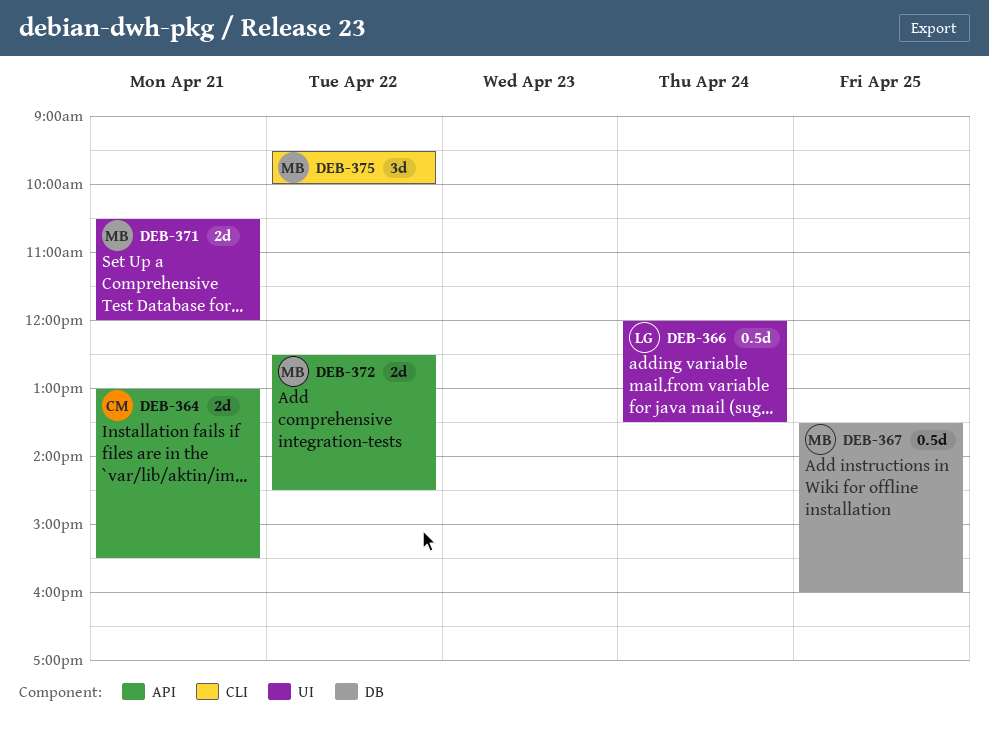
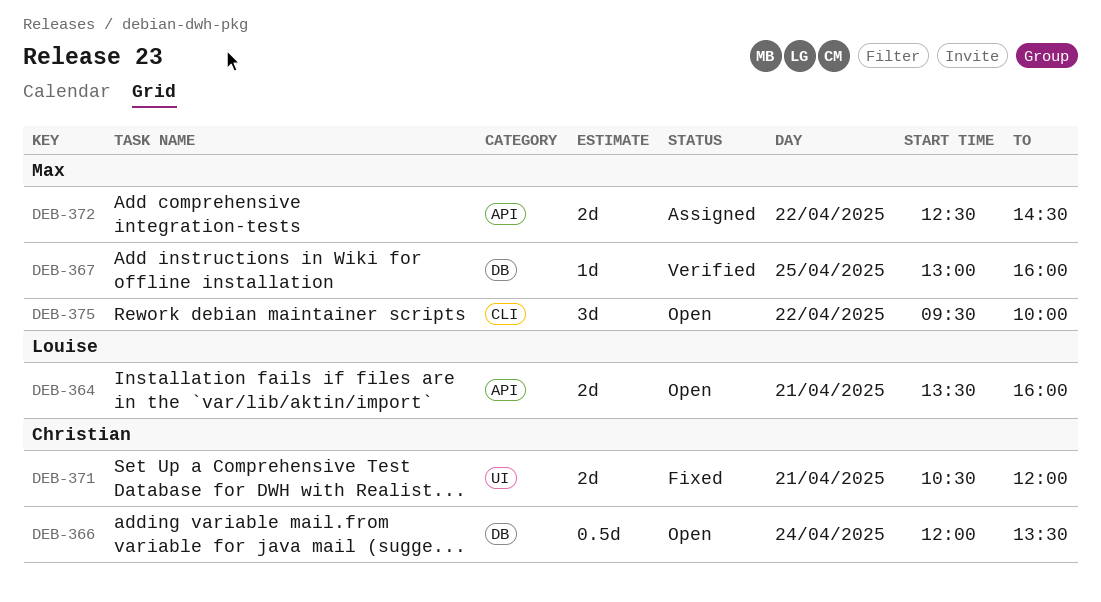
DEB-364, owner: Christian -> Louise
DEB-364, begins: 13:00 -> 13:30
DEB-364, ends: 15:30 -> 16:00
DEB-366, owner: Louise -> Christian
DEB-366, label: UI -> DB
DEB-367, estimate: 0.5d -> 1d
DEB-367, begins: 13:30 -> 13:00
DEB-371, owner: Max -> Christian

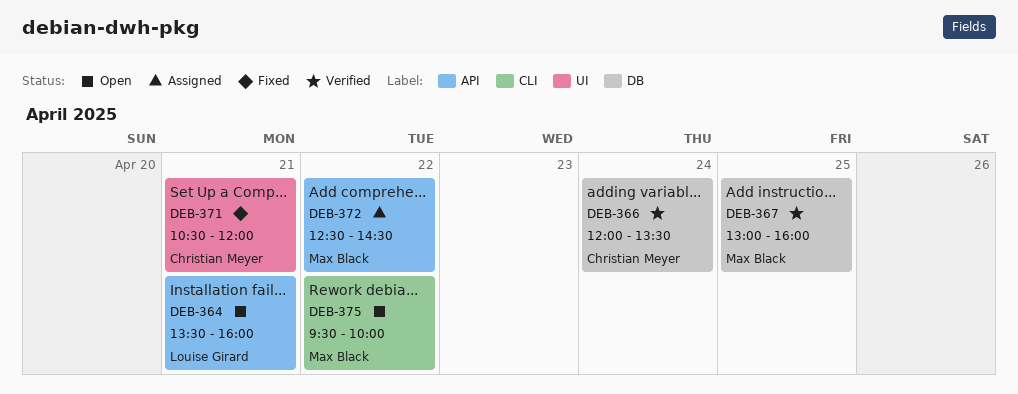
DEB-366, status: Open -> Verified

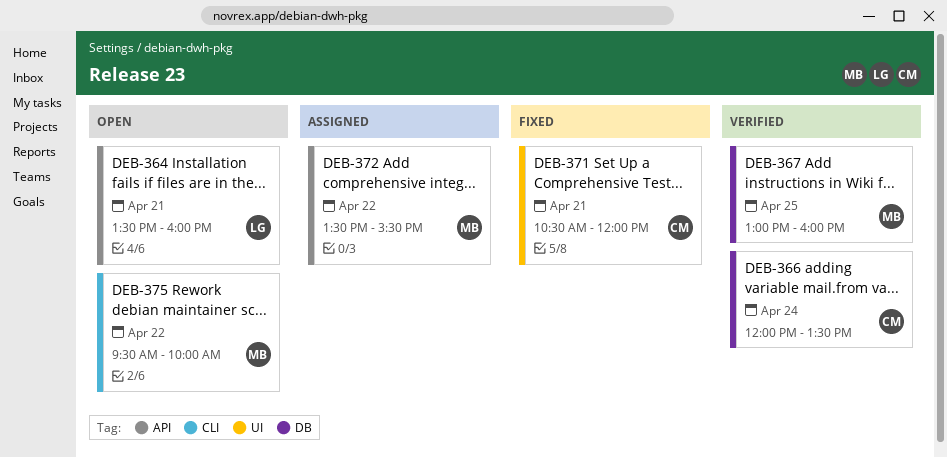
DEB-372, begins: 12:30 -> 13:30
DEB-372, ends: 14:30 -> 15:30

